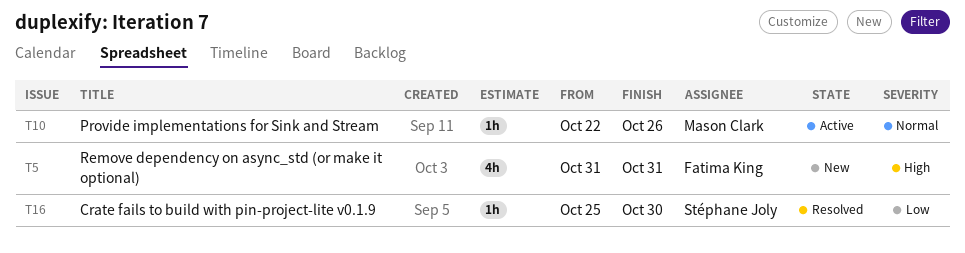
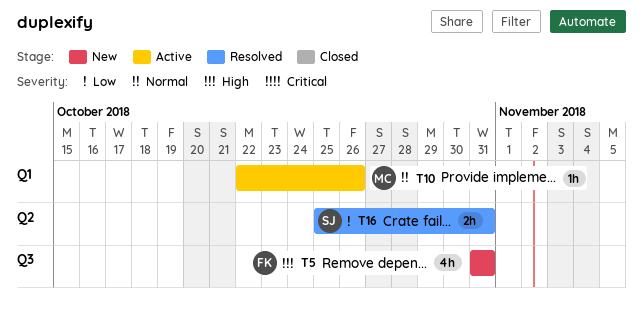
T16, estimate: 1h -> 2h
T16, due: Oct 30 -> Oct 31

